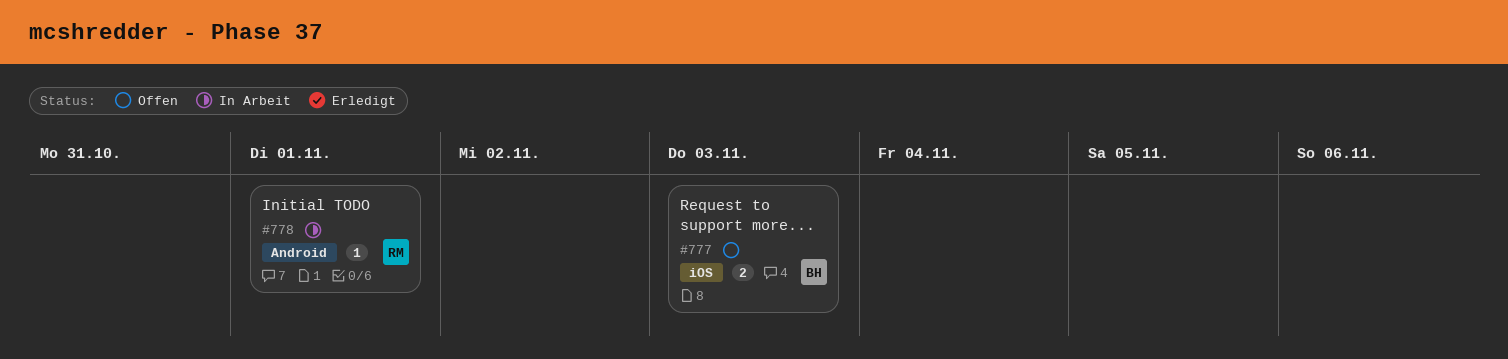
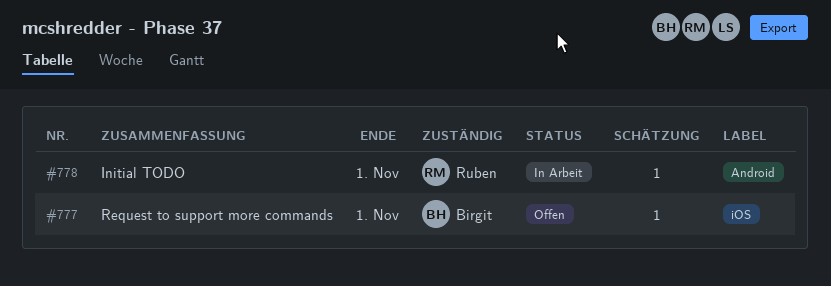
#777, estimate: 2 -> 1
#777, due: Nov 3 -> Nov 1

